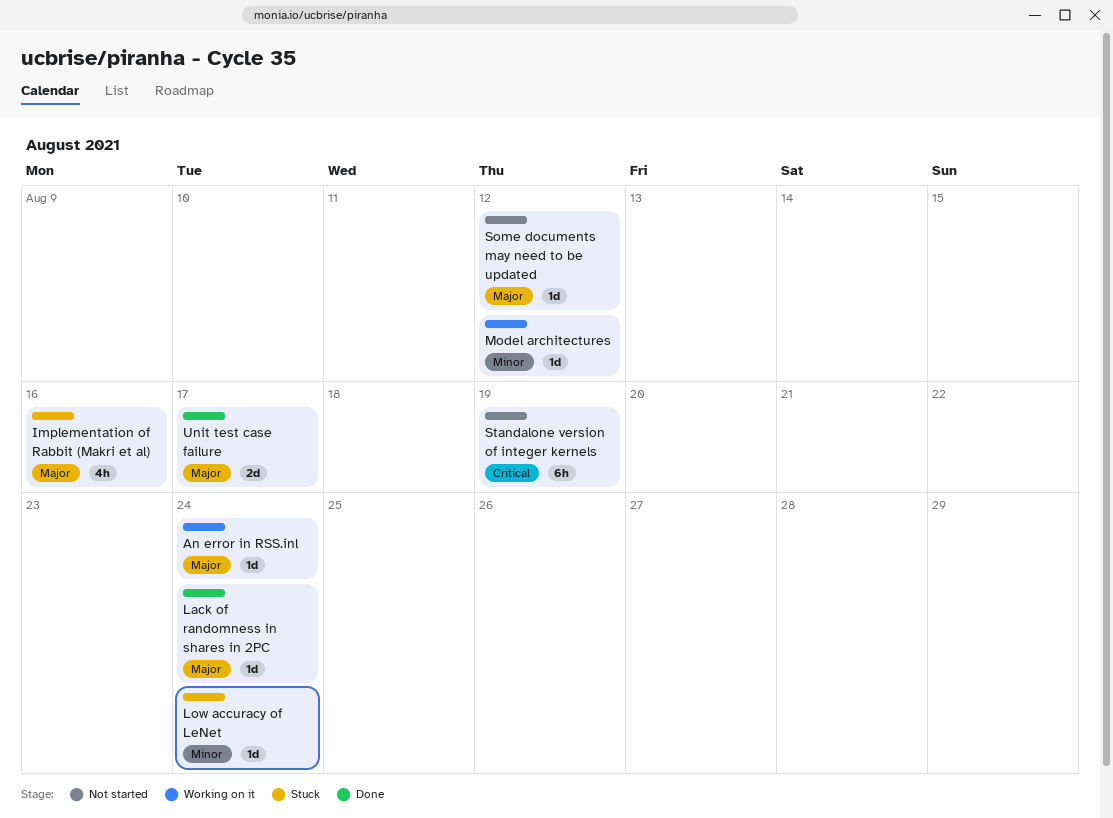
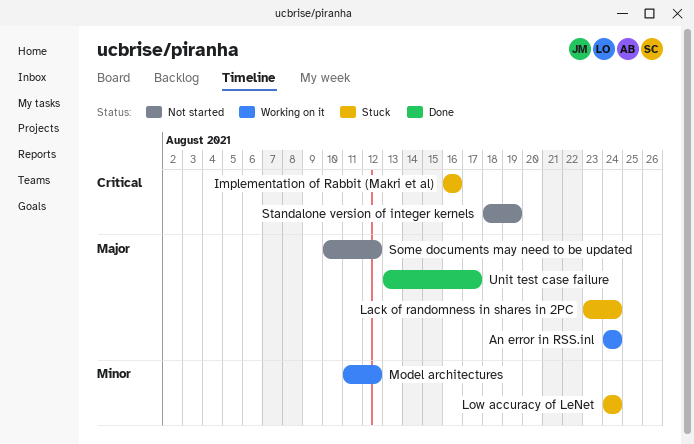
Implementation of Rabbit (Makri et al), priority: Major -> Critical
Lack of randomness in shares in 2PC, status: Done -> Stuck

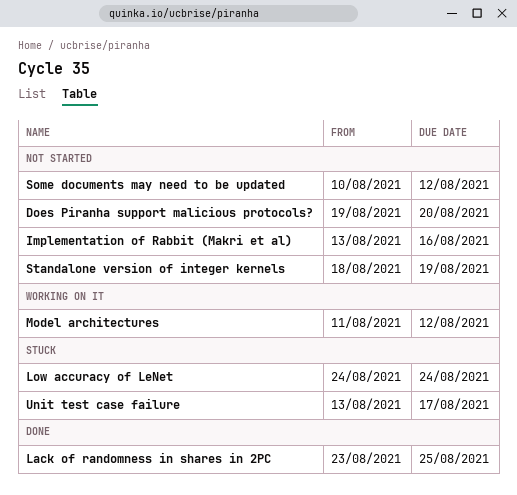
An error in RSS.inl: present -> none
Does Piranha support malicious protocols?: none -> present
Implementation of Rabbit (Makri et al), status: Stuck -> Not started
Implementation of Rabbit (Makri et al), start: Aug 16 -> Aug 13
Lack of randomness in shares in 2PC, status: Stuck -> Done
Lack of randomness in shares in 2PC, due: Aug 24 -> Aug 25
Unit test case failure, status: Done -> Stuck

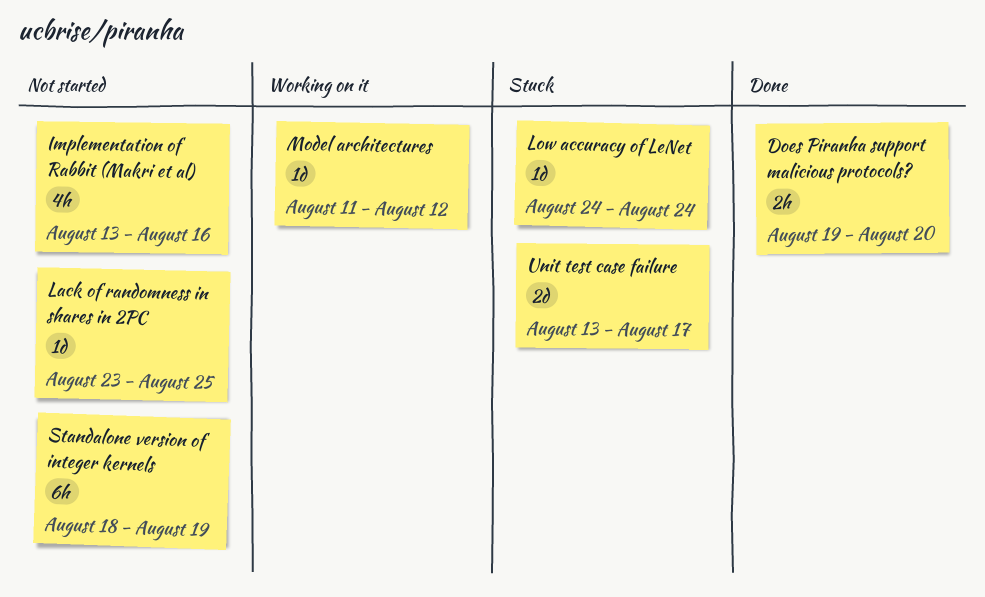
Does Piranha support malicious protocols?, status: Not started -> Done
Lack of randomness in shares in 2PC, status: Done -> Not started
Some documents may need to be updated: present -> none

